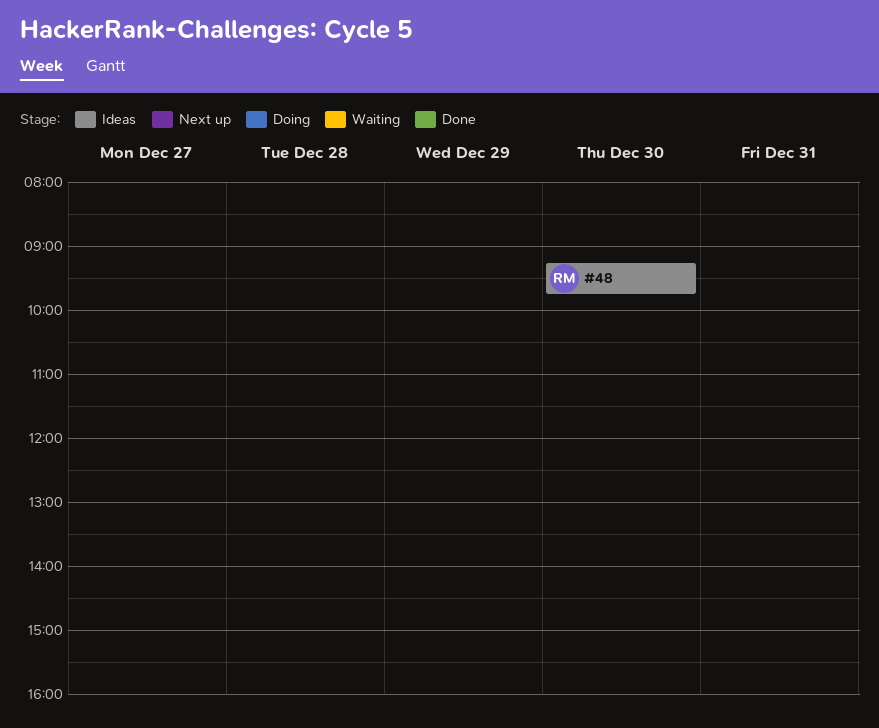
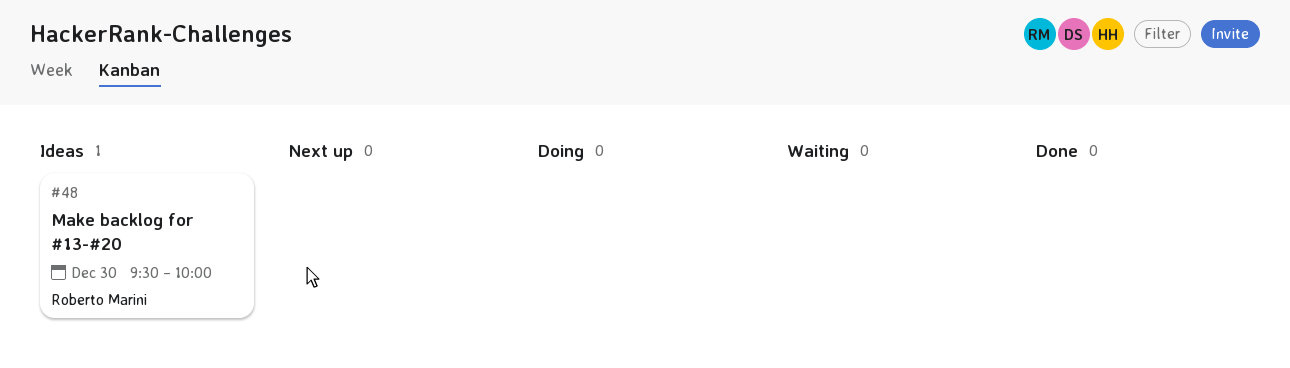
#48, begins: 09:15 -> 09:30
#48, ends: 09:45 -> 10:00

